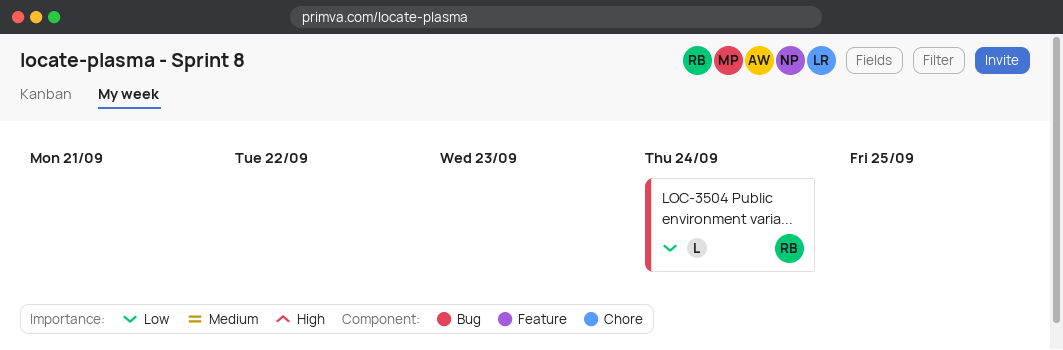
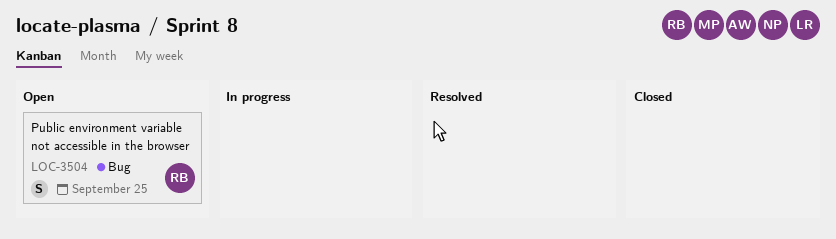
LOC-3504, estimate: L -> S
LOC-3504, due: Sep 24 -> Sep 25

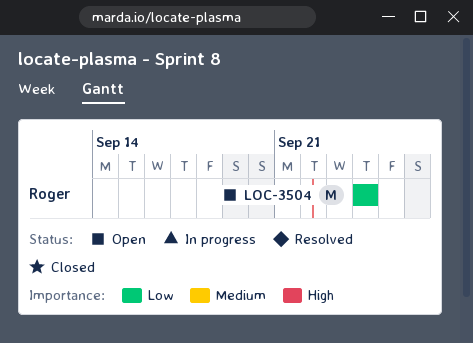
LOC-3504, estimate: S -> M
LOC-3504, due: Sep 25 -> Sep 24

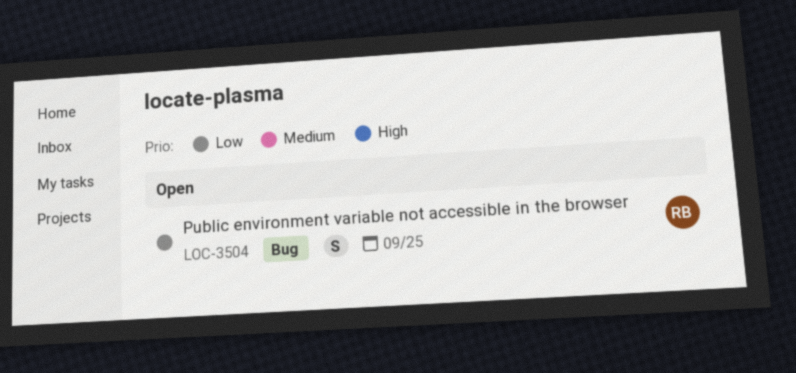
LOC-3504, estimate: M -> S
LOC-3504, due: Sep 24 -> Sep 25

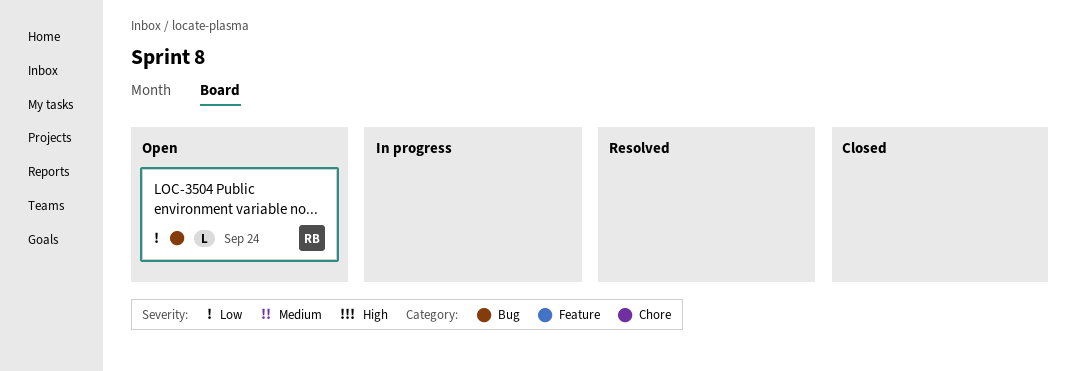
LOC-3504, estimate: S -> L
LOC-3504, due: Sep 25 -> Sep 24

